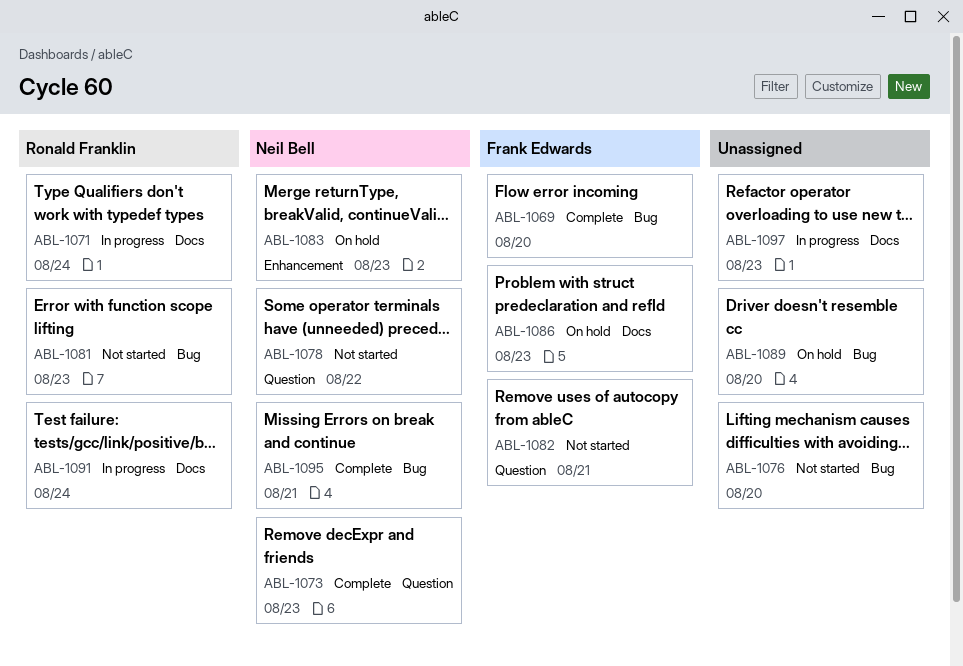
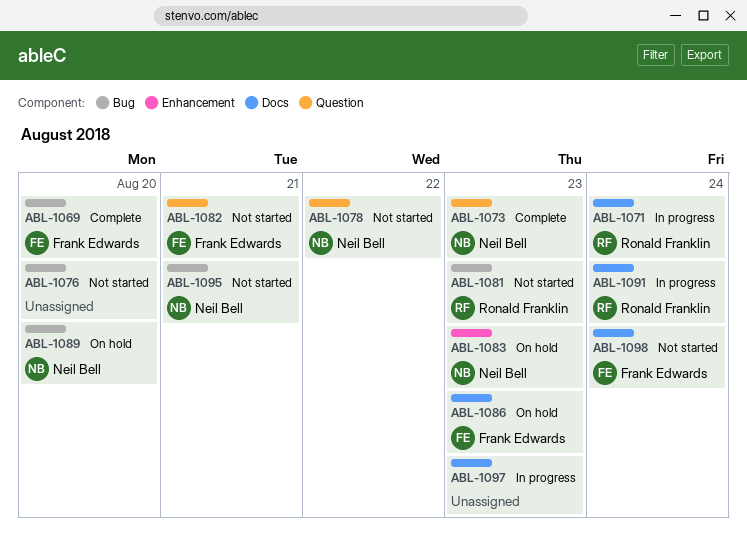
ABL-1089, owner: none -> Neil Bell
ABL-1095, status: Complete -> Not started
ABL-1098: none -> present

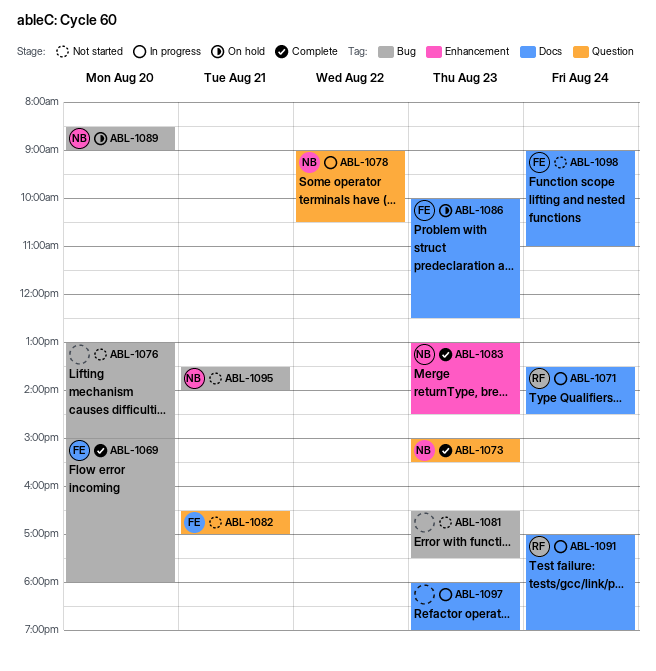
ABL-1078, status: Not started -> In progress
ABL-1081, owner: Ronald Franklin -> none
ABL-1083, status: On hold -> Complete

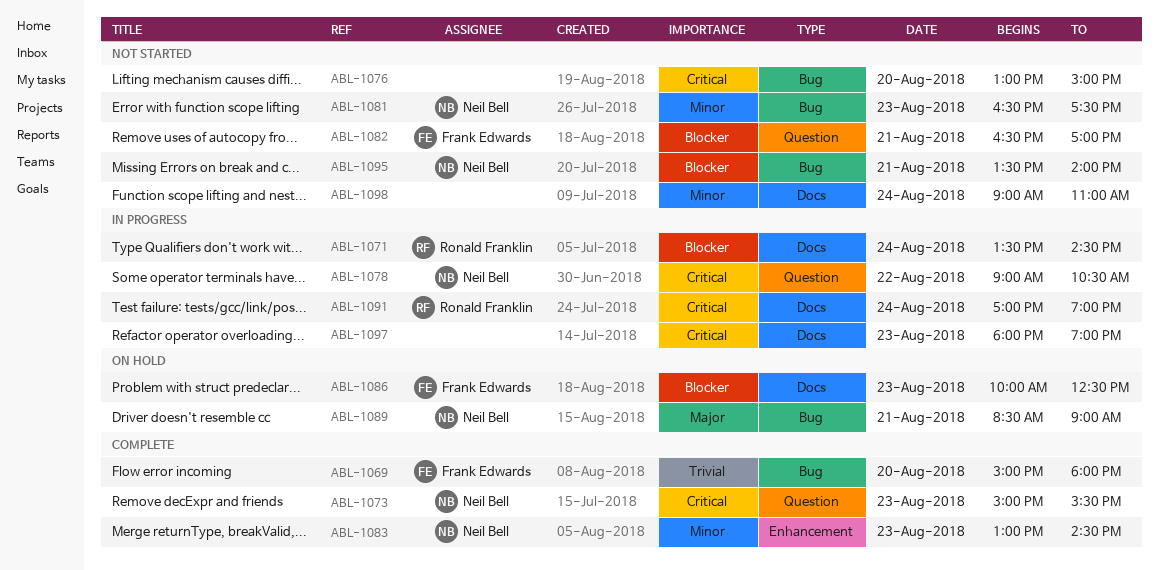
ABL-1081, owner: none -> Neil Bell
ABL-1089, day: Aug 20 -> Aug 21
ABL-1098, owner: Frank Edwards -> none

